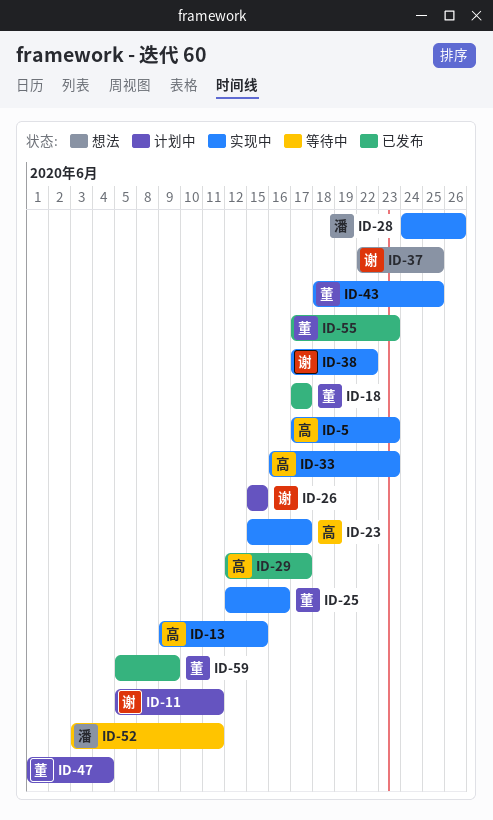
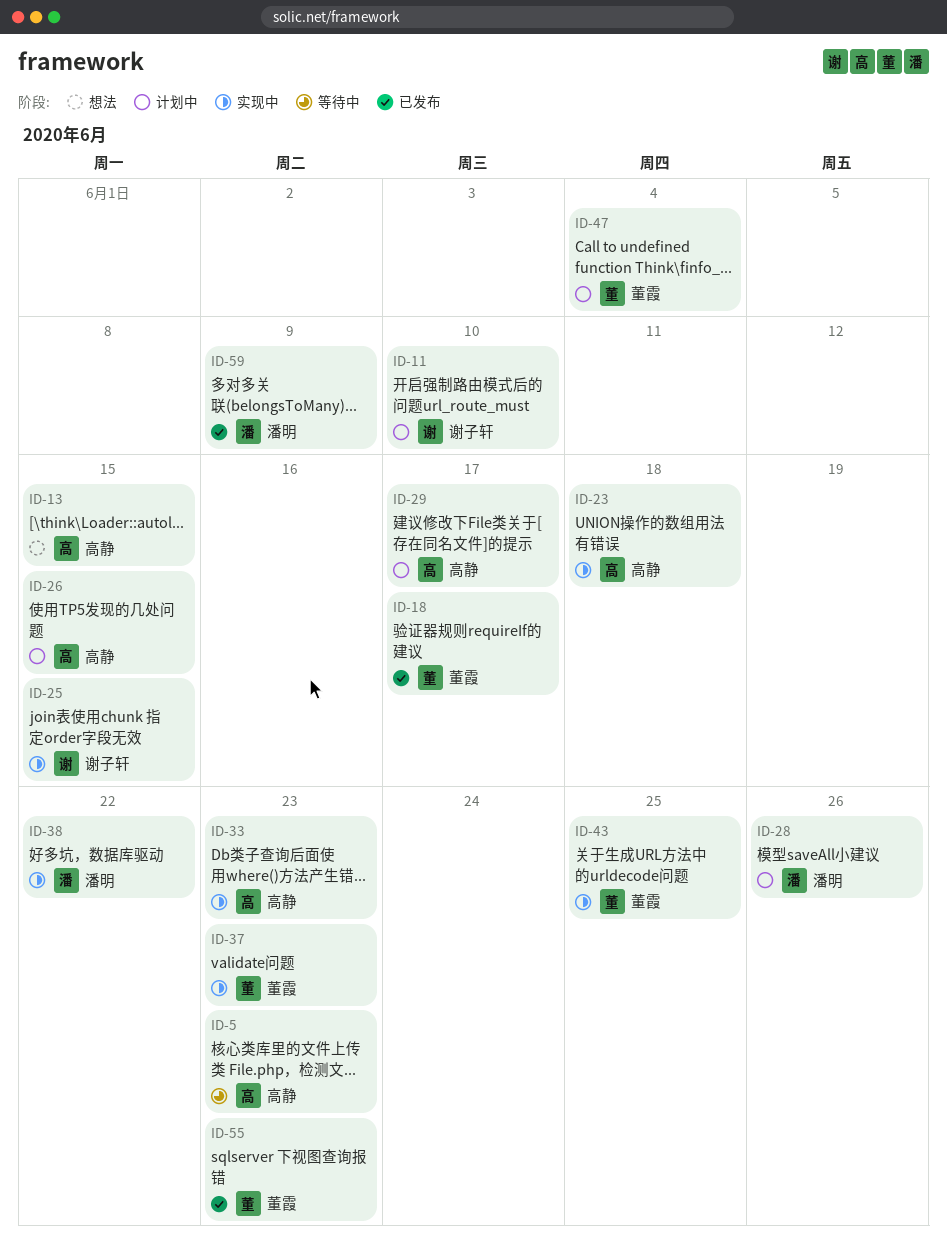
ID-5, status: 实现中 -> 等待中
ID-11, due: Jun 11 -> Jun 10
ID-13, status: 实现中 -> 想法
ID-23, due: Jun 17 -> Jun 18
ID-25, owner: 董霞 -> 谢子轩
ID-25, due: Jun 16 -> Jun 15
ID-26, owner: 谢子轩 -> 高静
ID-28, status: 实现中 -> 计划中
ID-29, status: 已发布 -> 计划中
ID-37, status: 想法 -> 实现中
ID-37, owner: 谢子轩 -> 董霞
ID-37, due: Jun 25 -> Jun 23
ID-38, owner: 谢子轩 -> 潘明
ID-52: present -> none
ID-59, owner: 董霞 -> 潘明

